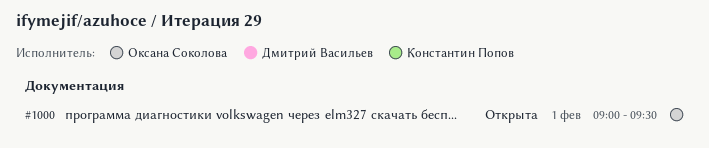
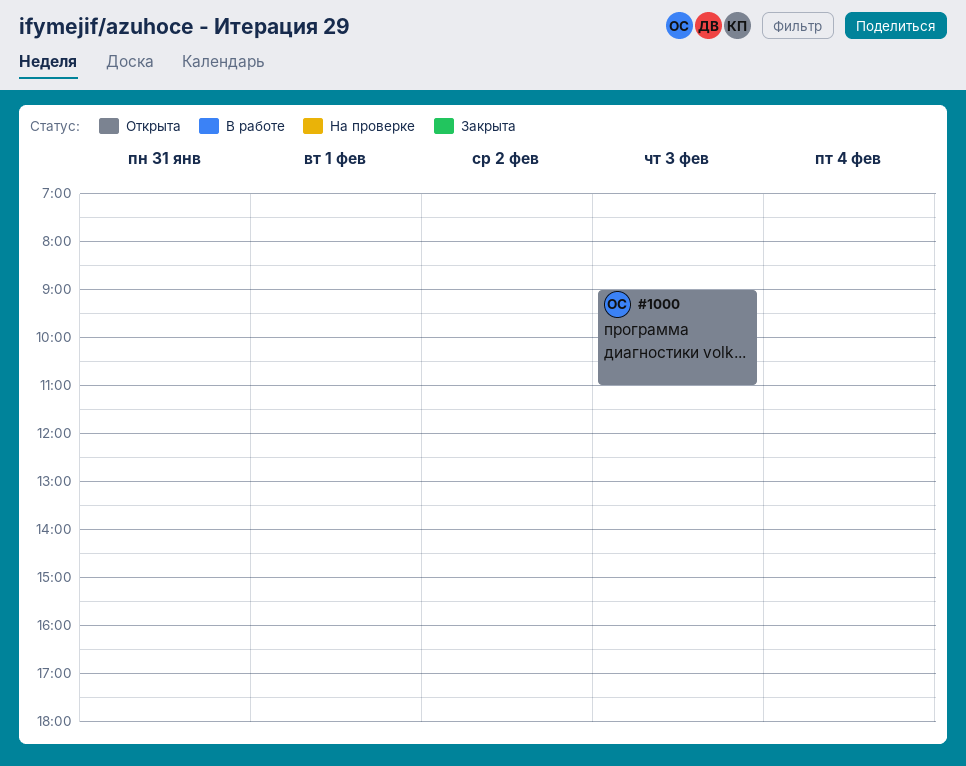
#1000, day: Feb 1 -> Feb 3
#1000, ends: 09:30 -> 11:00

